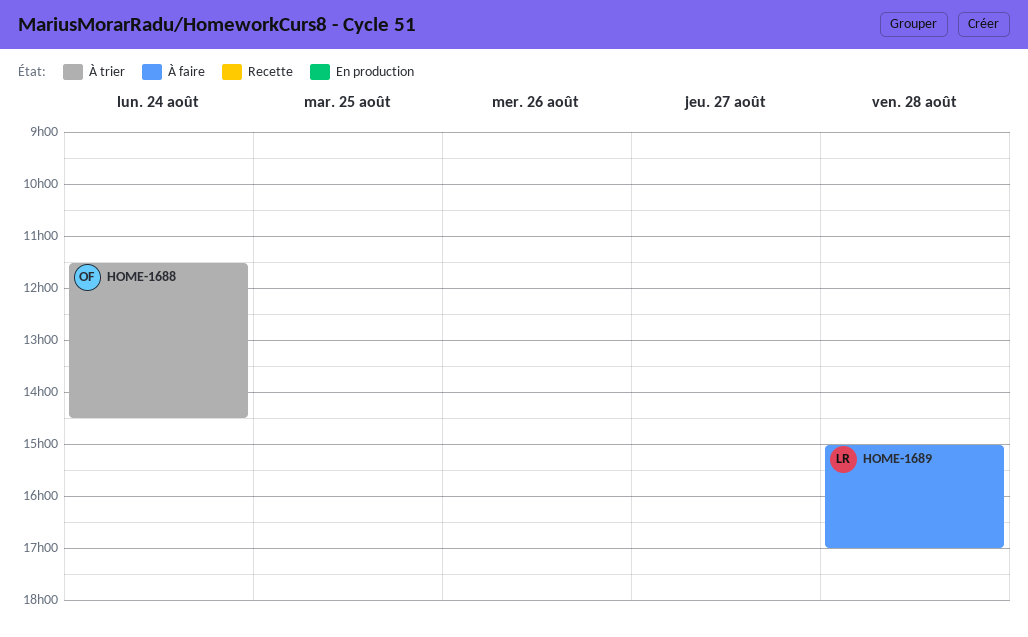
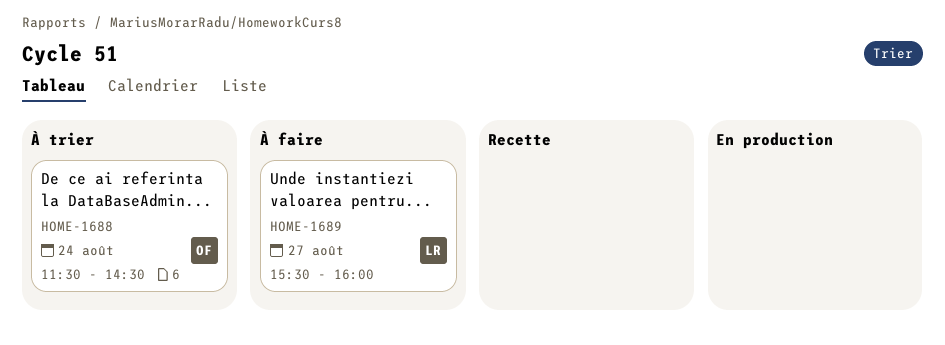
HOME-1689, day: Aug 28 -> Aug 27
HOME-1689, begins: 15:00 -> 15:30
HOME-1689, ends: 17:00 -> 16:00

